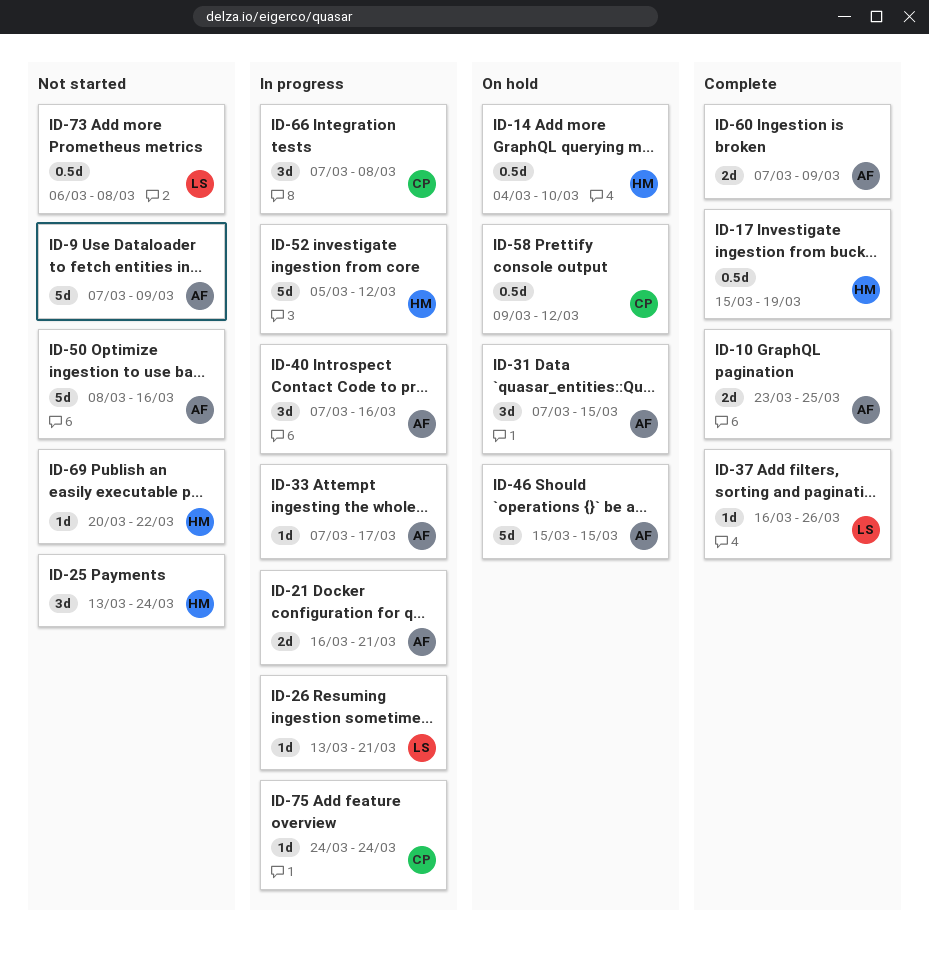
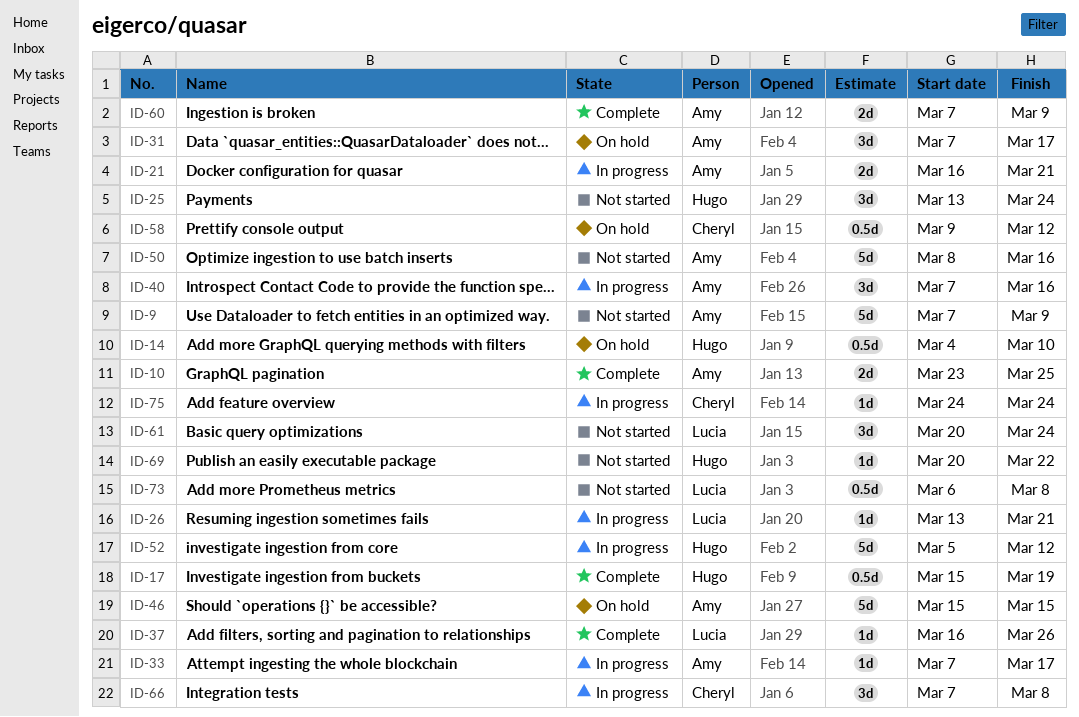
ID-31, due: Mar 15 -> Mar 17
ID-61: none -> present

